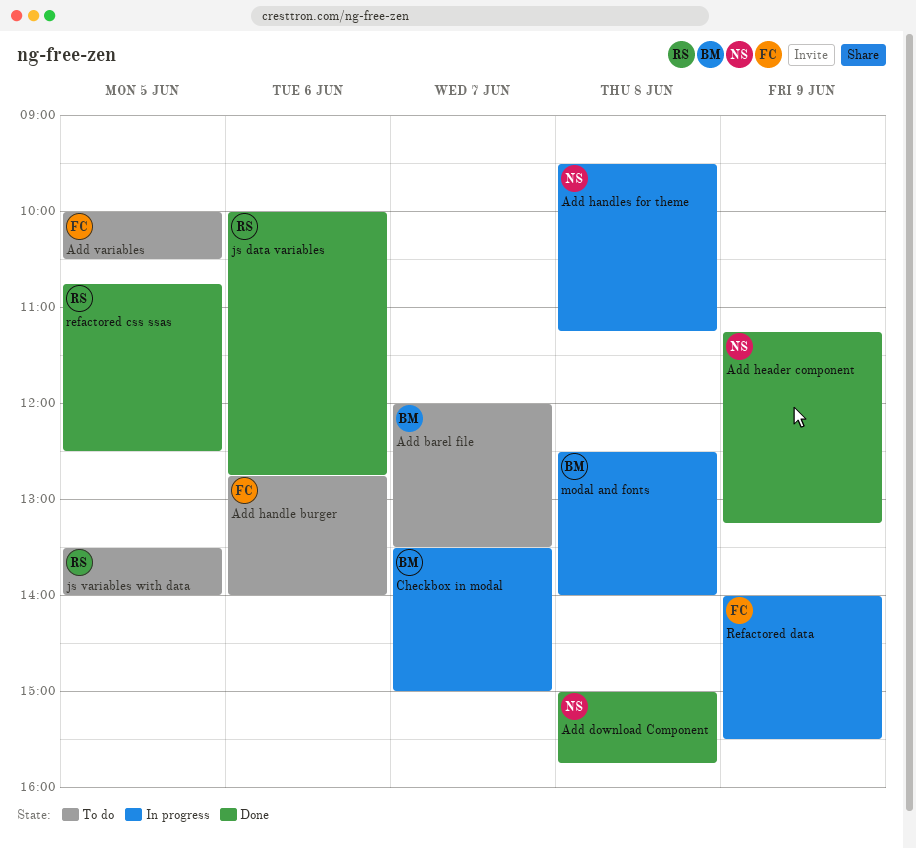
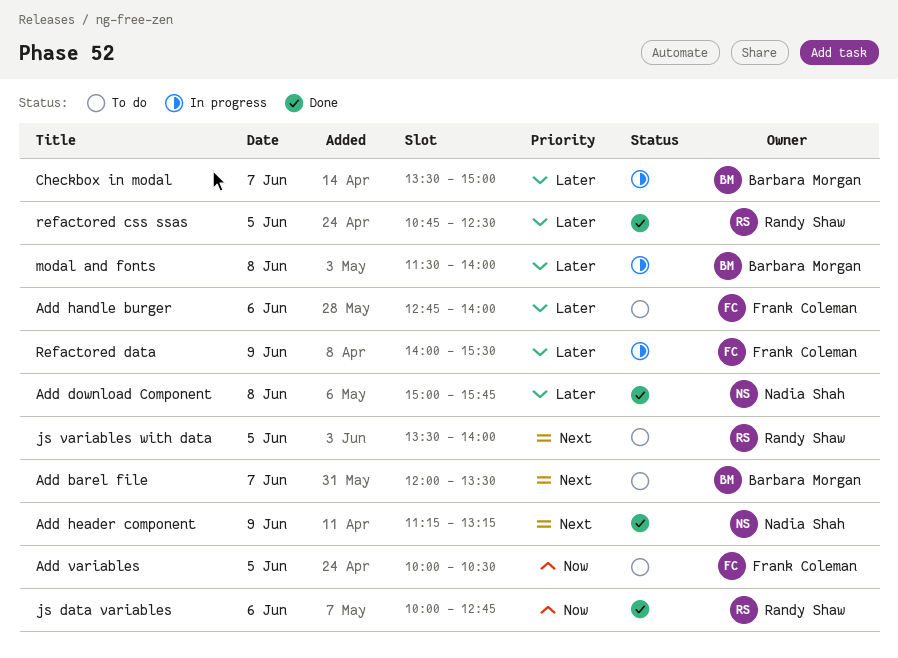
Add handles for theme: present -> none
modal and fonts, begins: 12:30 -> 11:30

